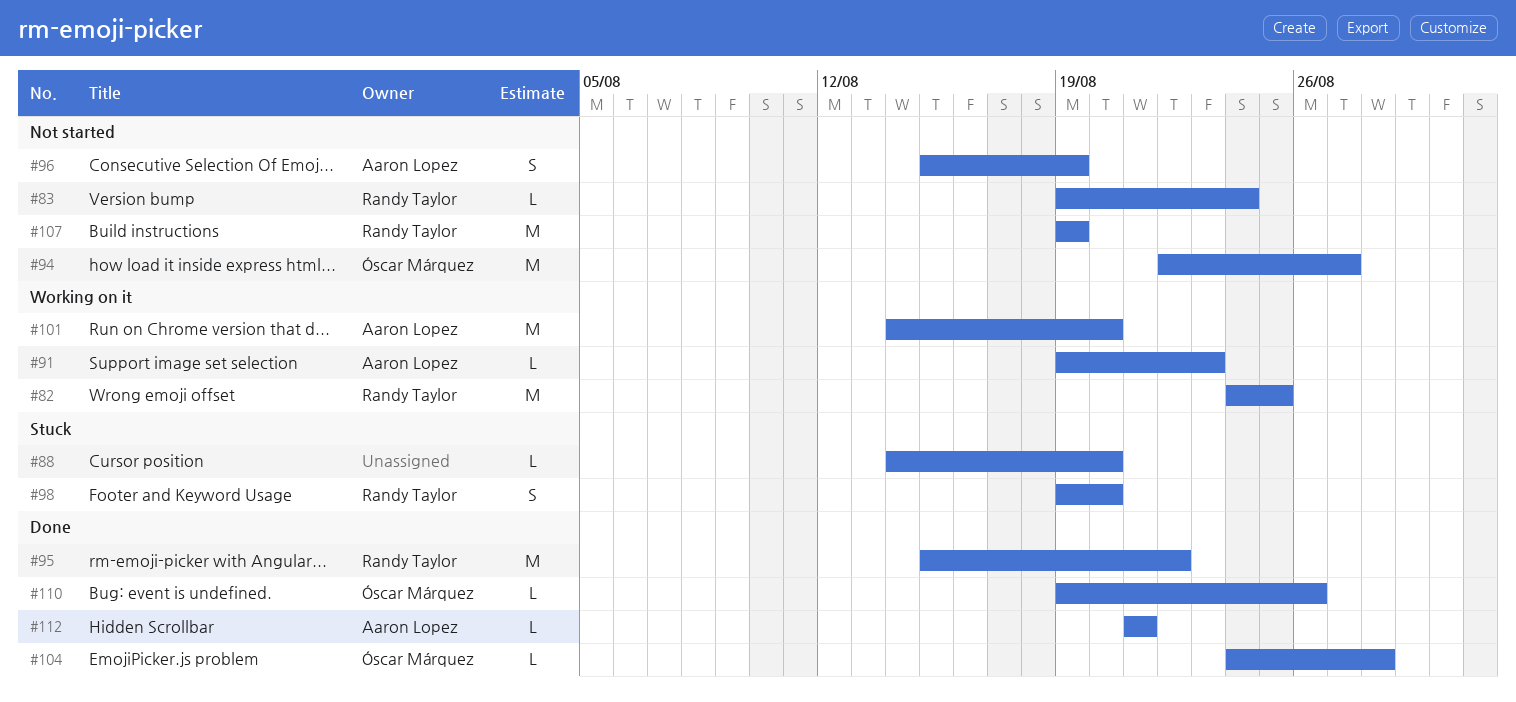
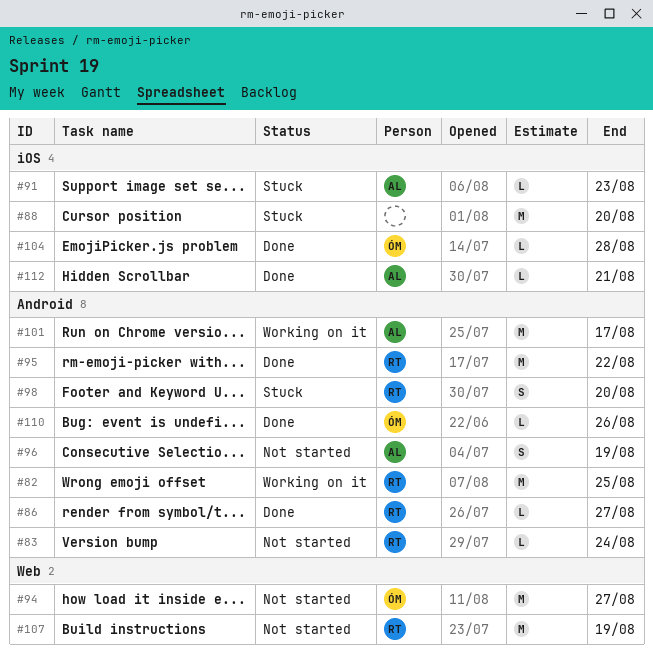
#86: none -> present
#88, estimate: L -> M
#91, status: Working on it -> Stuck
#101, due: Aug 20 -> Aug 17

